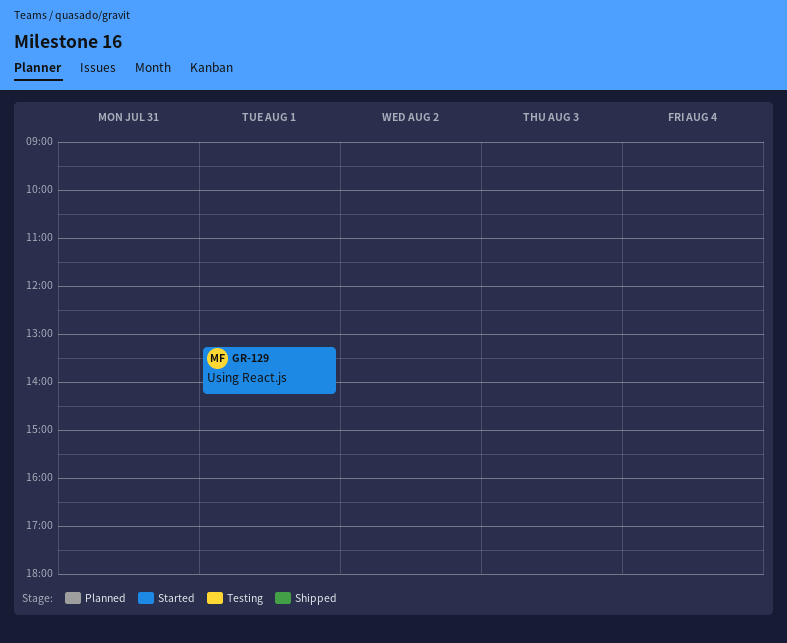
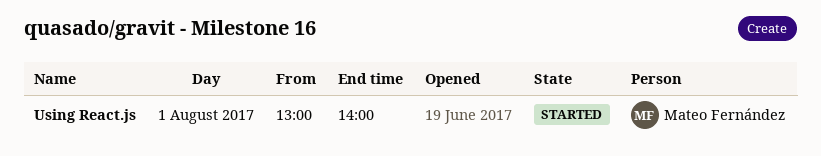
Using React.js, begins: 13:15 -> 13:00
Using React.js, ends: 14:15 -> 14:00

